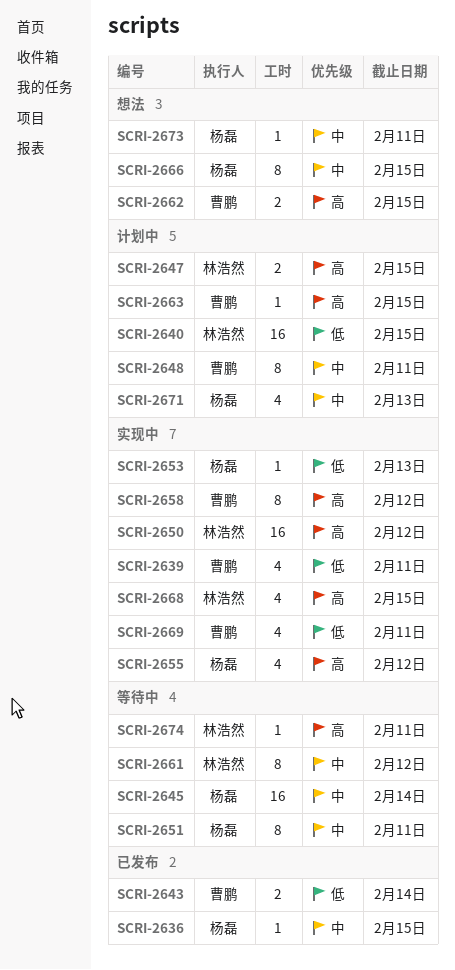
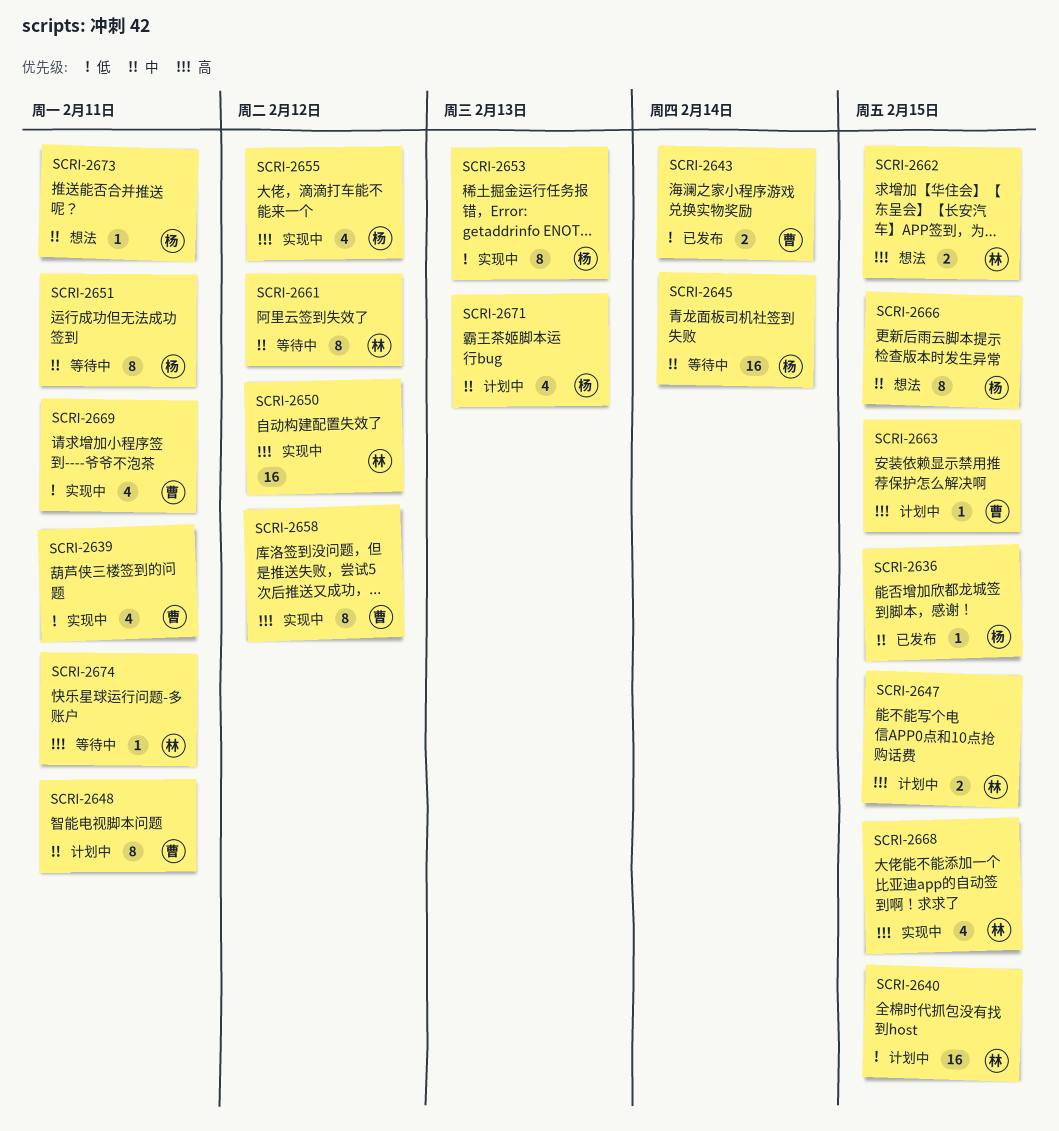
SCRI-2653, estimate: 1 -> 8
SCRI-2662, owner: 曹鹏 -> 林浩然

